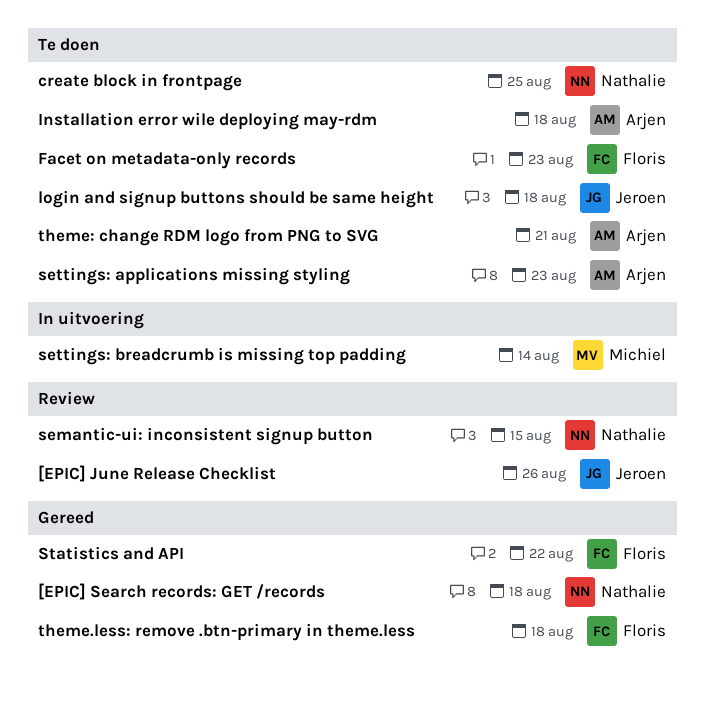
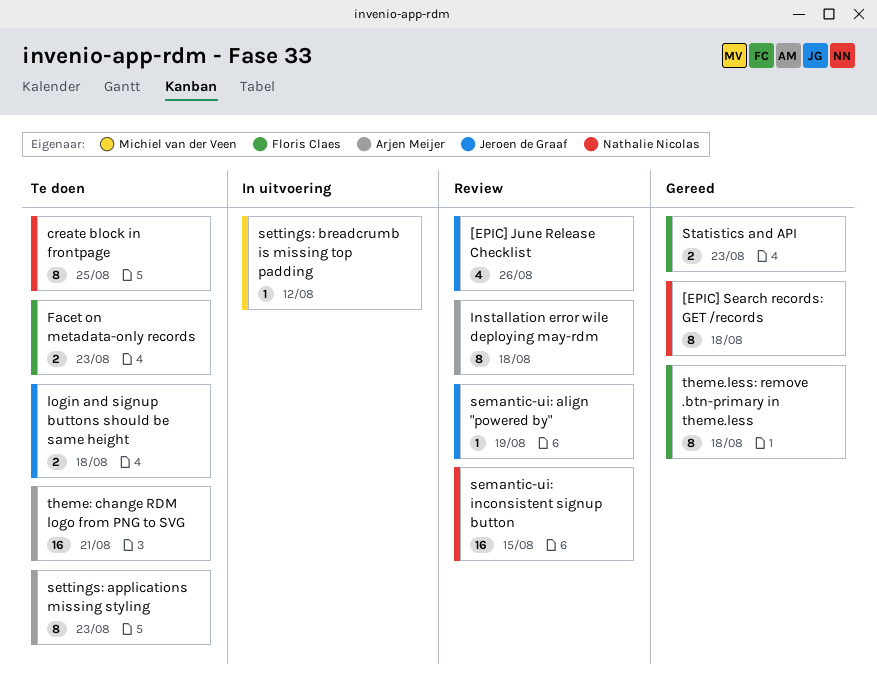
Installation error wile deploying may-rdm, status: Te doen -> Review
semantic-ui: align "powered by": none -> present
settings: breadcrumb is missing top padding, due: Aug 14 -> Aug 12
Statistics and API, due: Aug 22 -> Aug 23

